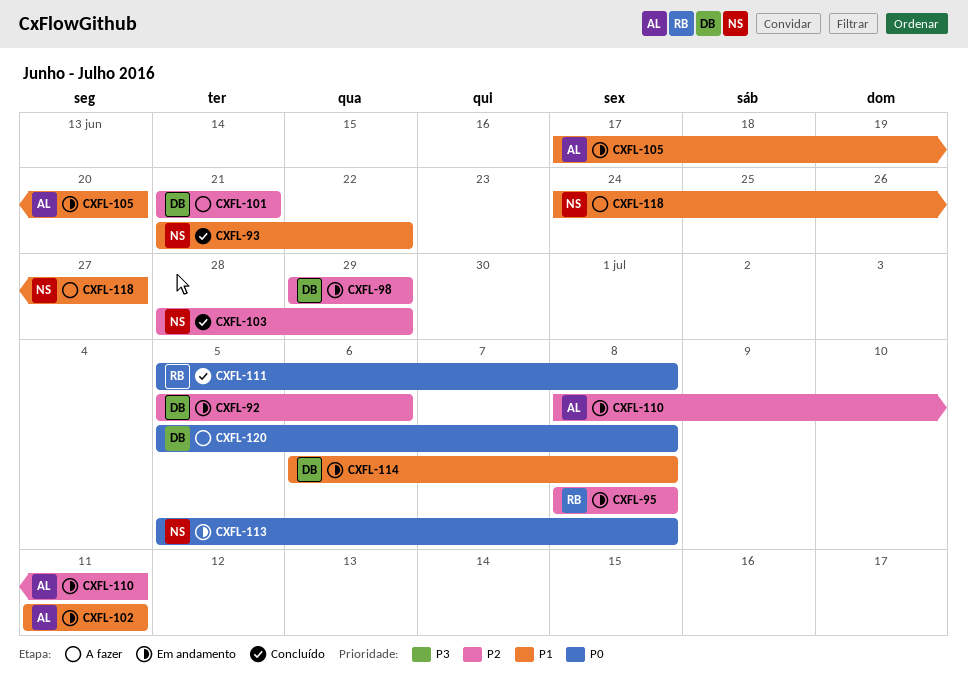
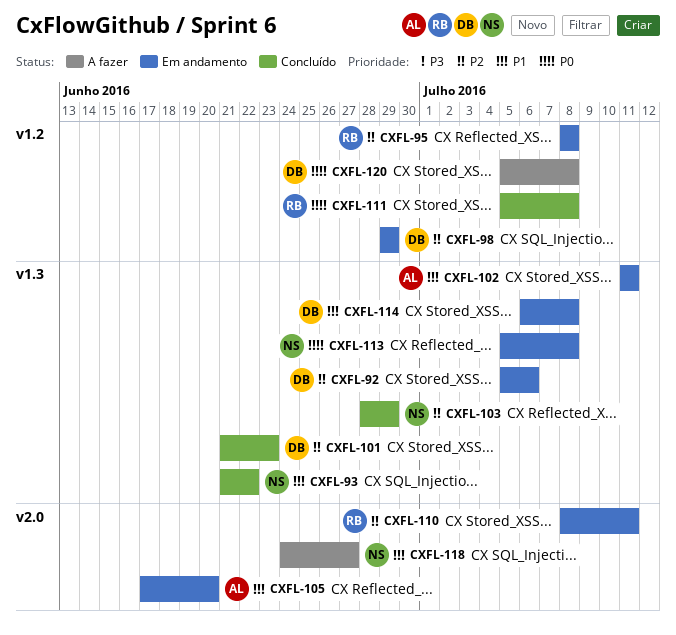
CXFL-101, status: A fazer -> Concluído
CXFL-101, due: Jun 21 -> Jun 23
CXFL-110, owner: AL -> RB

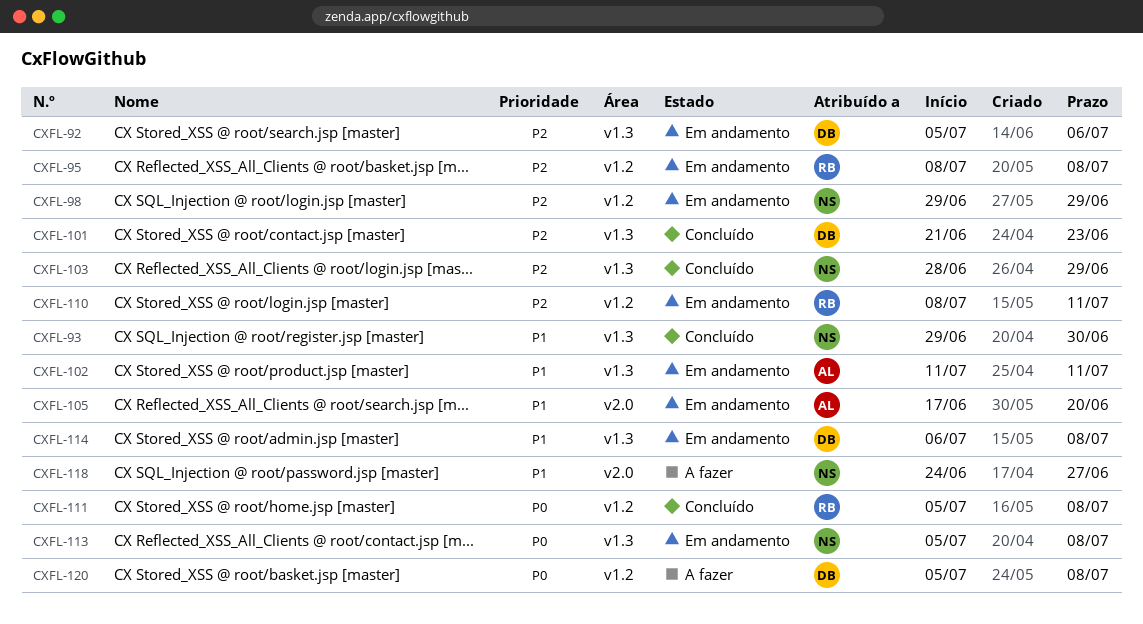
CXFL-93, start: Jun 21 -> Jun 29
CXFL-93, due: Jun 22 -> Jun 30
CXFL-98, owner: DB -> NS
CXFL-110, label: v2.0 -> v1.2

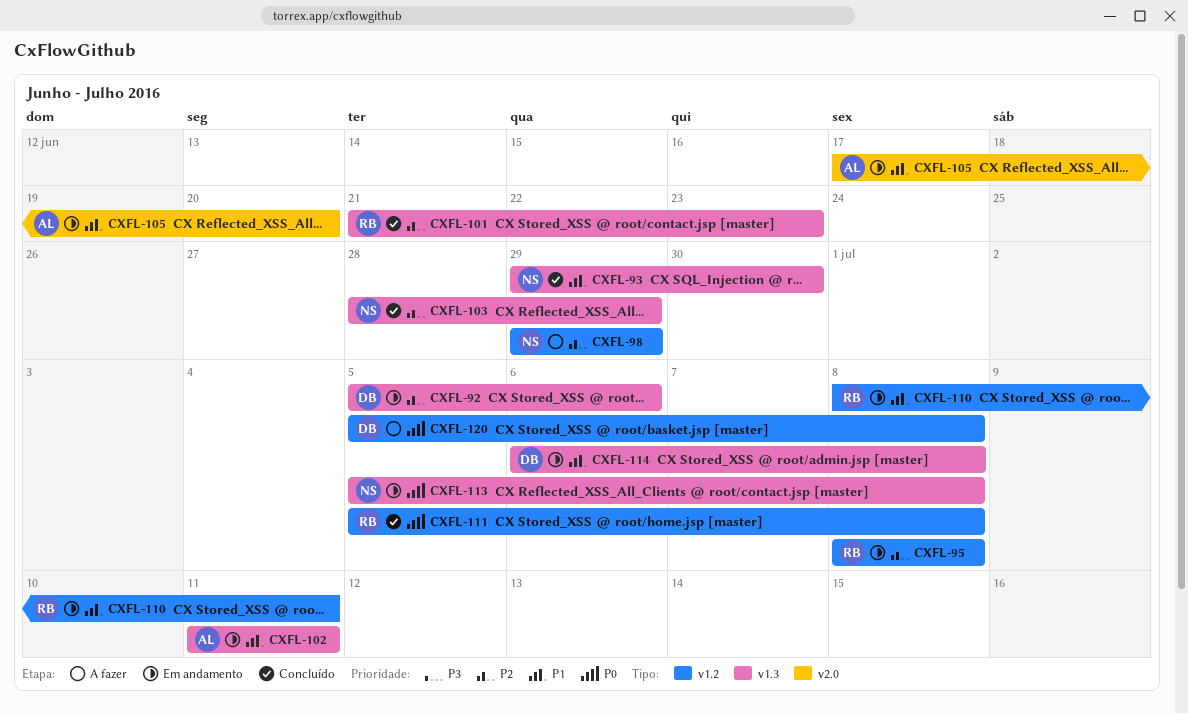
CXFL-98, status: Em andamento -> A fazer
CXFL-101, owner: DB -> RB
CXFL-110, priority: P2 -> P1
CXFL-118: present -> none

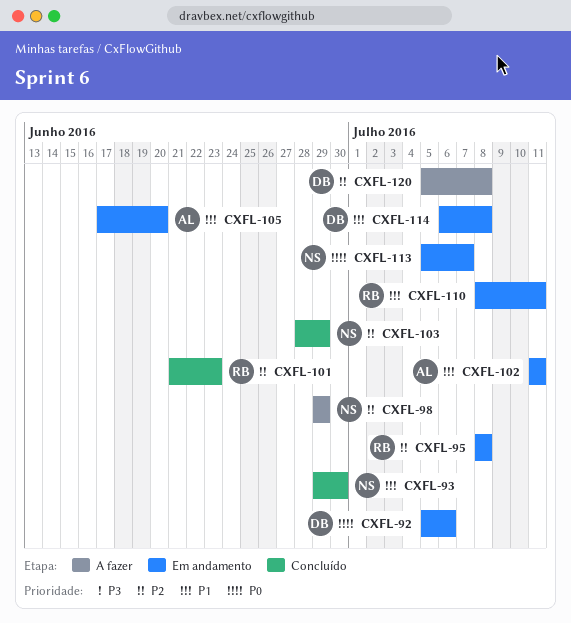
CXFL-92, priority: P2 -> P0
CXFL-111: present -> none
CXFL-113, due: Jul 8 -> Jul 7
CXFL-120, priority: P0 -> P2

